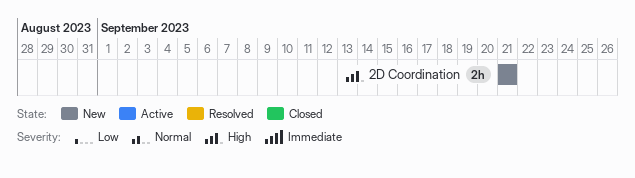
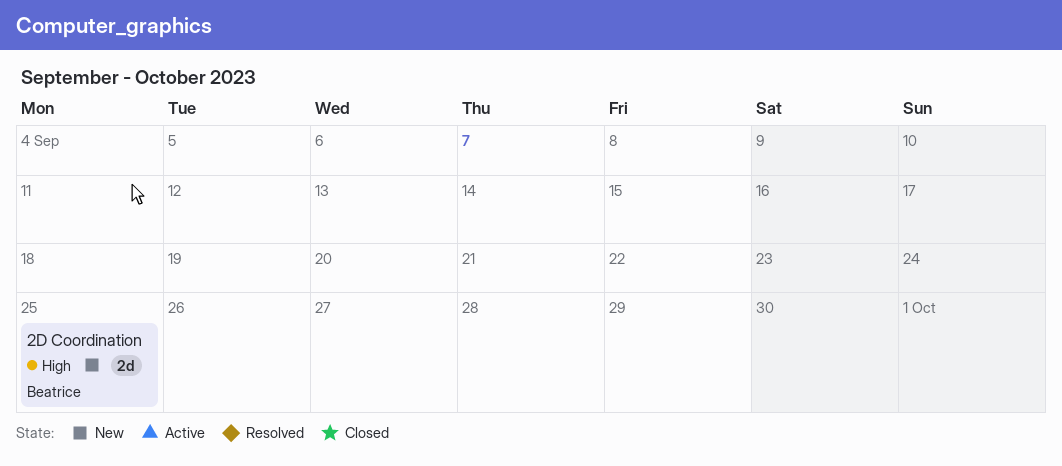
2D Coordination, estimate: 2h -> 2d
2D Coordination, due: Sep 21 -> Sep 25

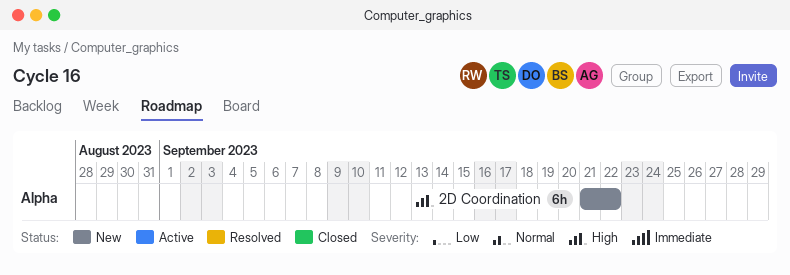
2D Coordination, estimate: 2d -> 6h
2D Coordination, due: Sep 25 -> Sep 22

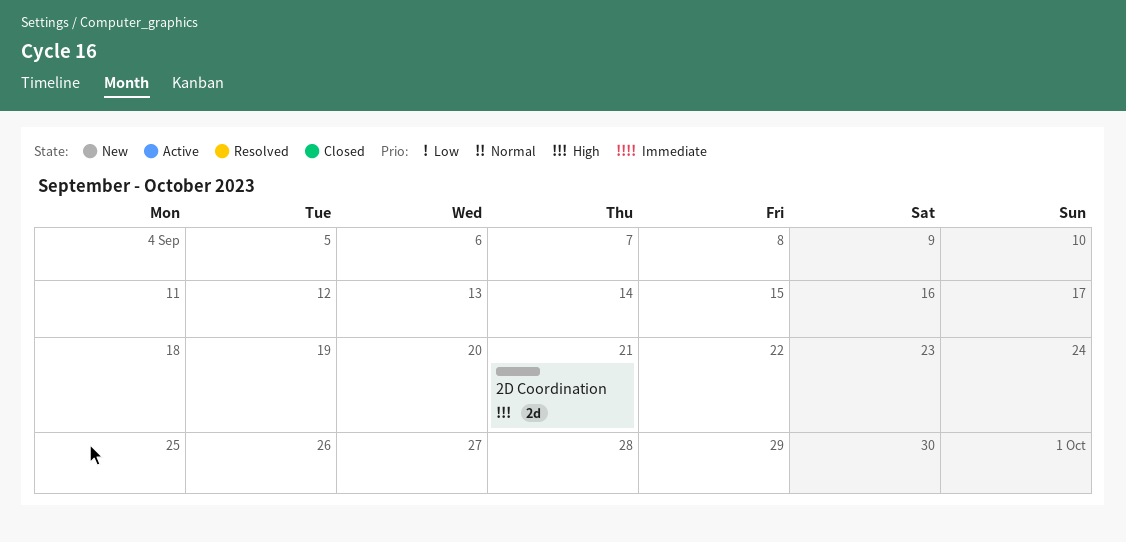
2D Coordination, estimate: 6h -> 2d
2D Coordination, due: Sep 22 -> Sep 21

